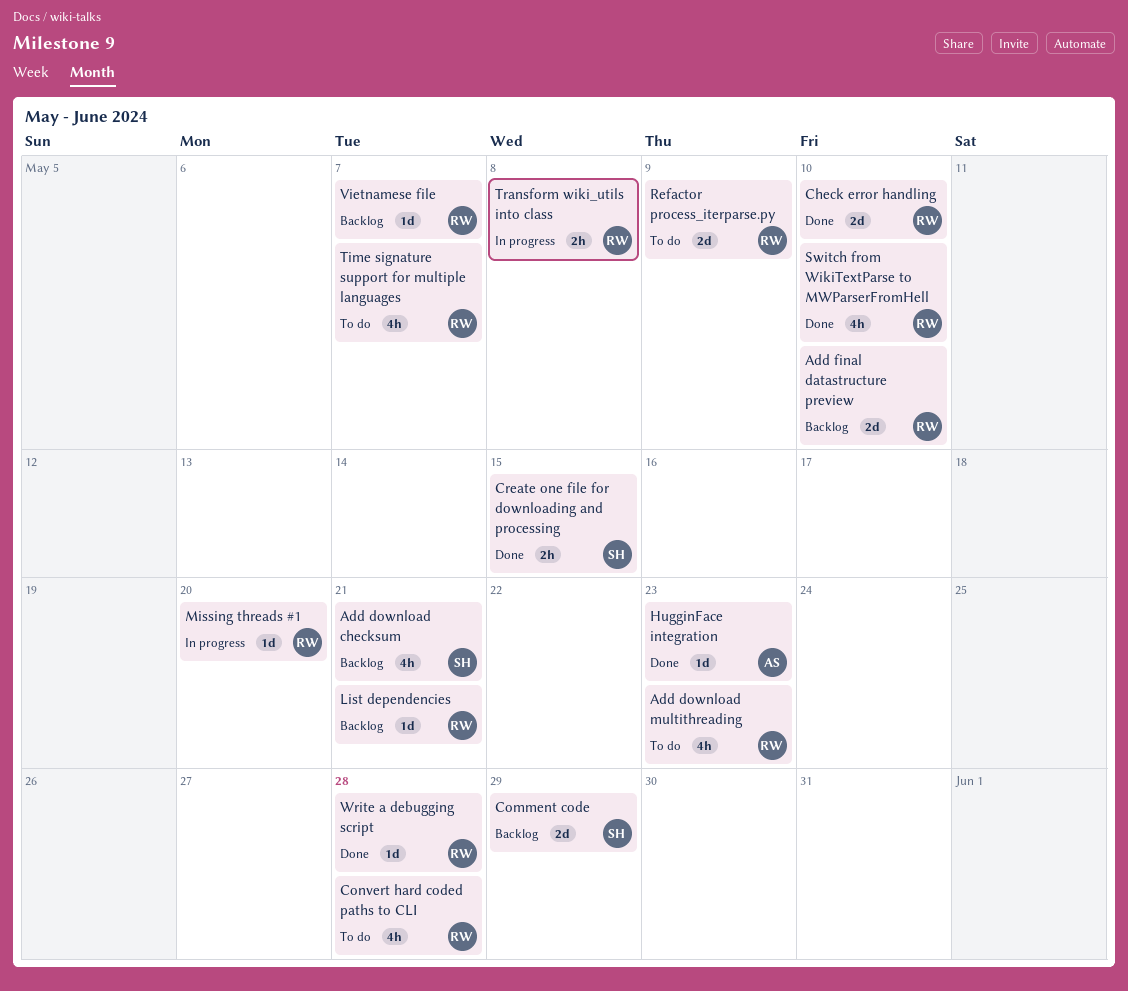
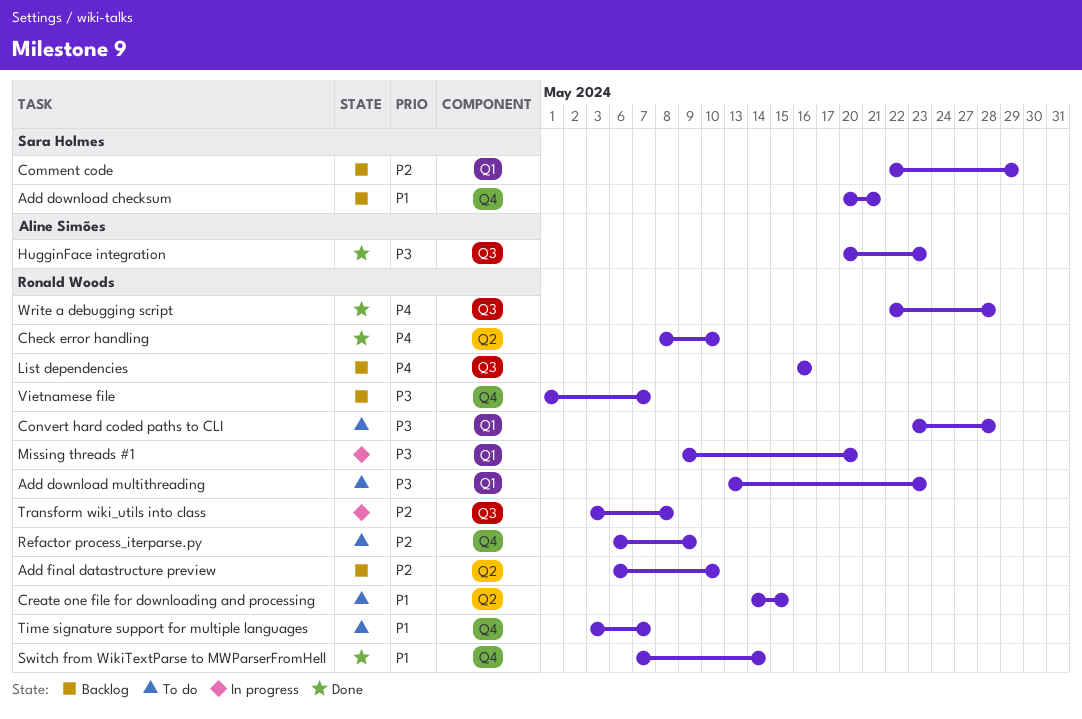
Create one file for downloading and processing, status: Done -> To do
Create one file for downloading and processing, owner: Sara Holmes -> Ronald Woods
List dependencies, due: May 21 -> May 16
Switch from WikiTextParse to MWParserFromHell, due: May 10 -> May 14

